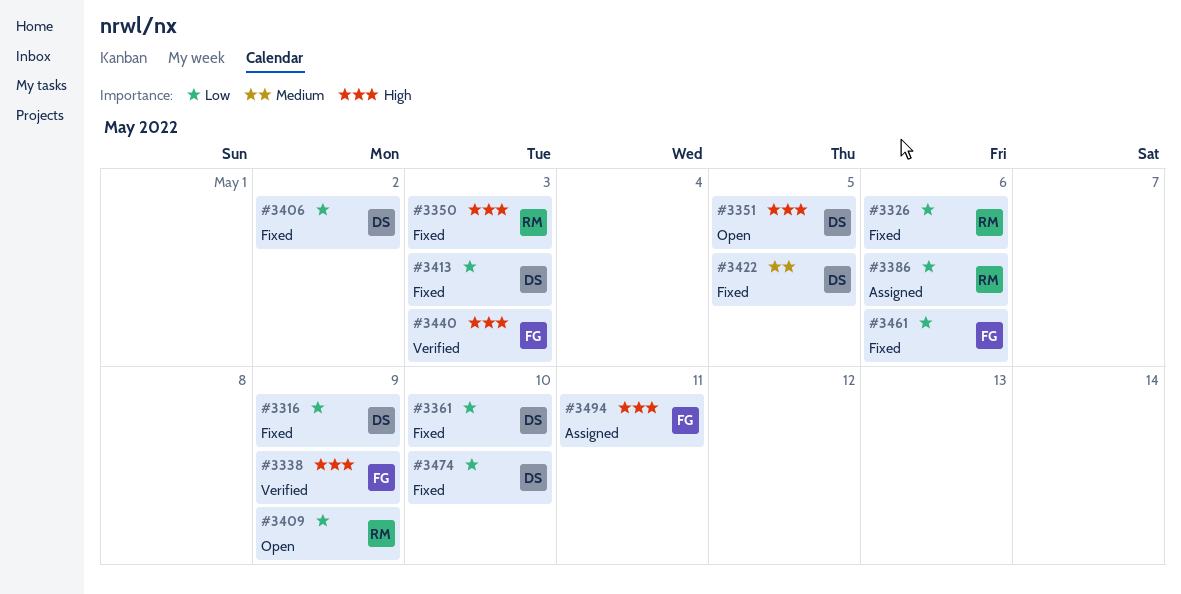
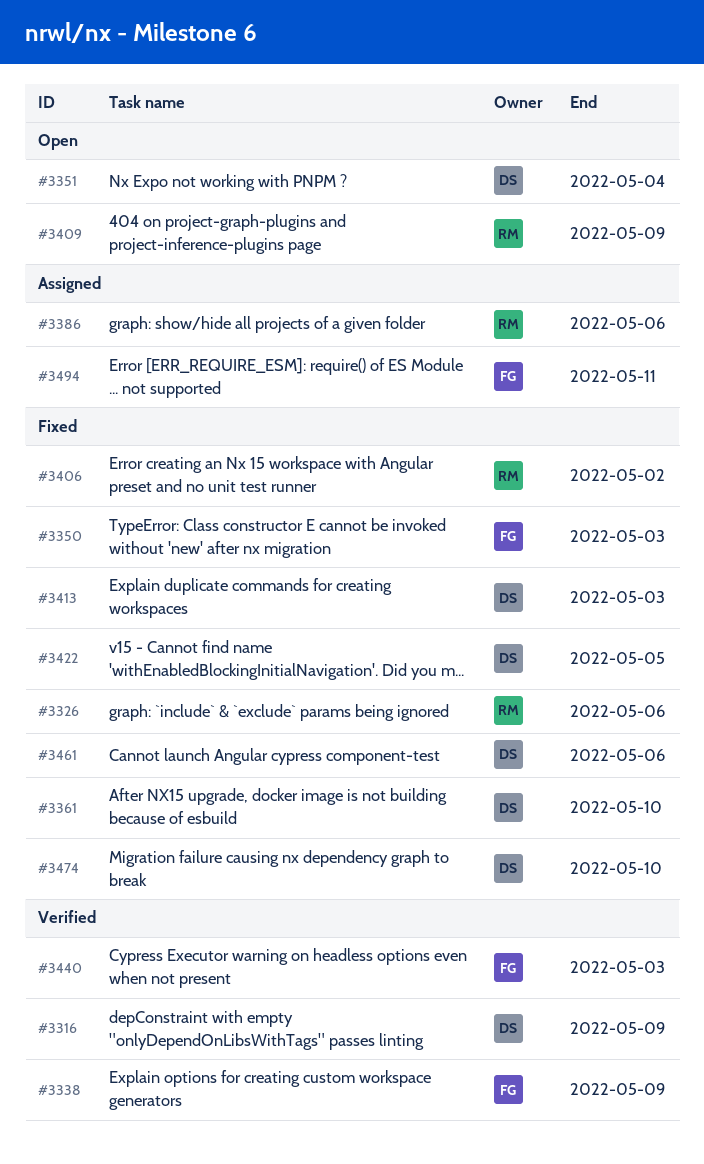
#3316, status: Fixed -> Verified
#3350, owner: RM -> FG
#3351, due: May 5 -> May 4
#3406, owner: DS -> RM
#3461, owner: FG -> DS

